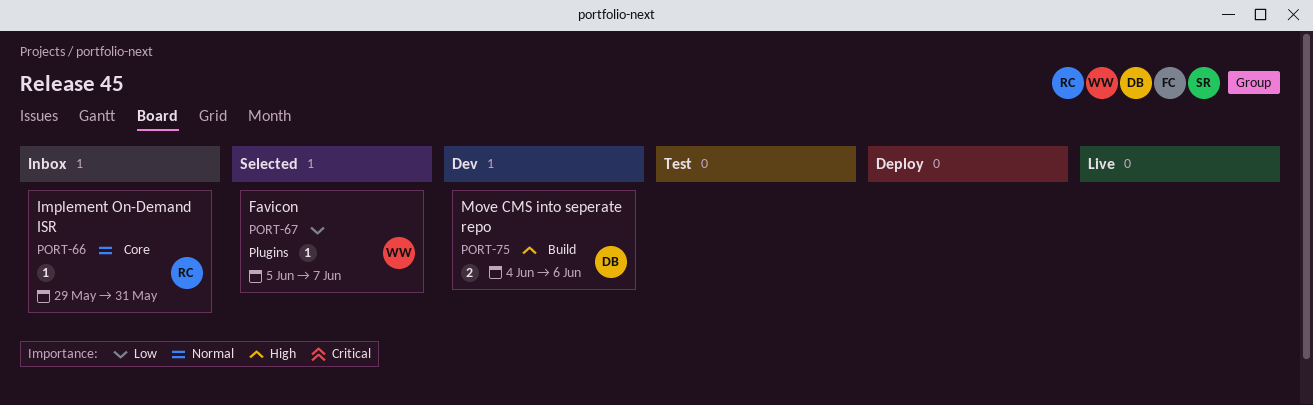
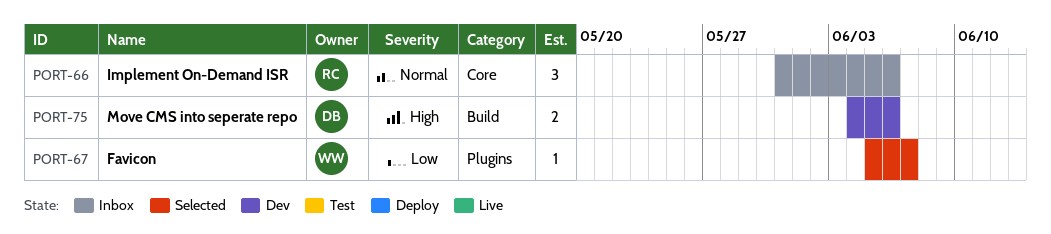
PORT-66, estimate: 1 -> 3
PORT-66, start: May 29 -> May 31
PORT-66, due: May 31 -> Jun 6

